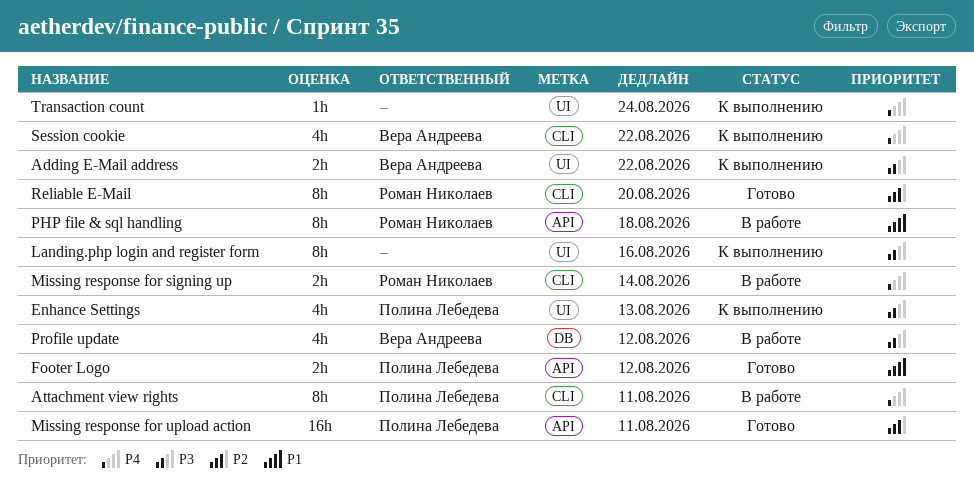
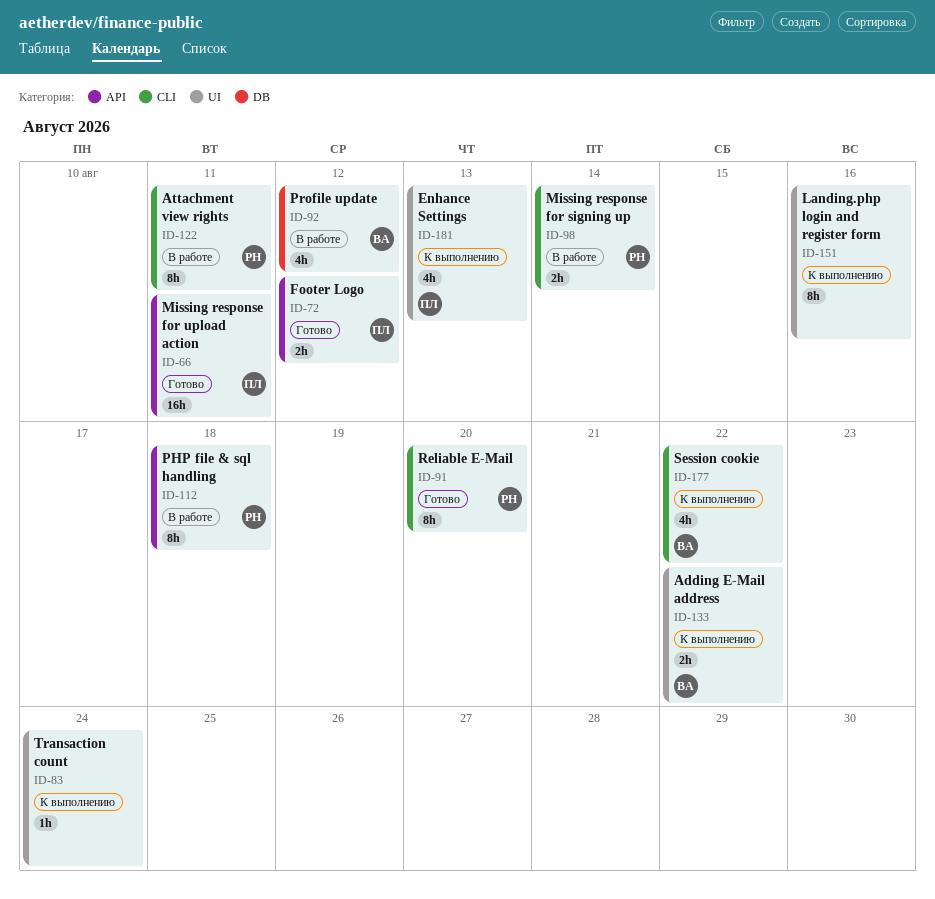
Attachment view rights, owner: Полина Лебедева -> Роман Николаев

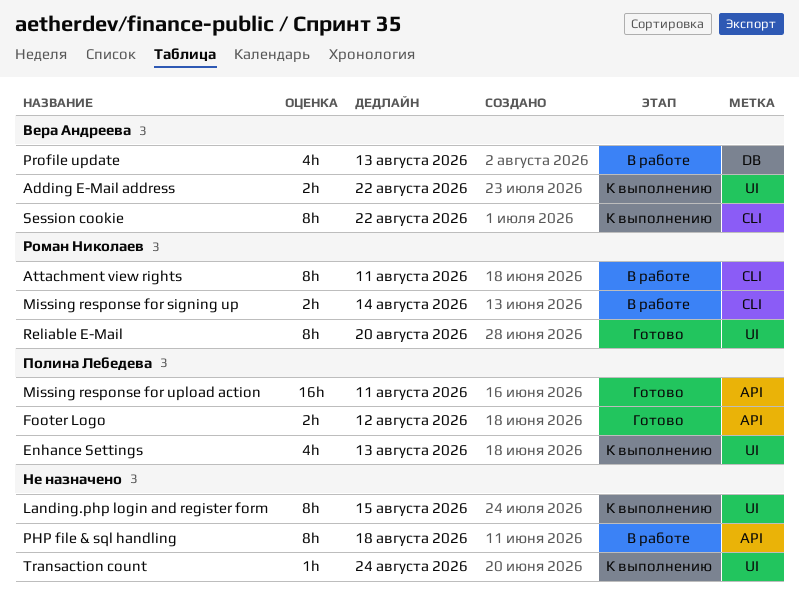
Landing.php login and register form, due: Aug 16 -> Aug 15
PHP file & sql handling, owner: Роман Николаев -> none
Profile update, due: Aug 12 -> Aug 13
Reliable E-Mail, label: CLI -> UI
Session cookie, estimate: 4h -> 8h

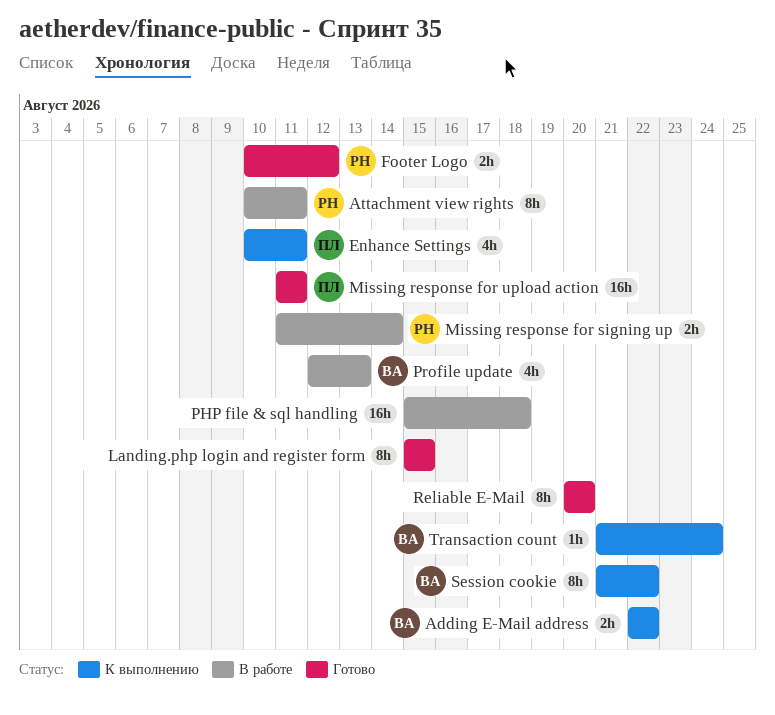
Enhance Settings, due: Aug 13 -> Aug 11
Footer Logo, owner: Полина Лебедева -> Роман Николаев
Landing.php login and register form, status: К выполнению -> Готово
PHP file & sql handling, estimate: 8h -> 16h
Reliable E-Mail, owner: Роман Николаев -> none
Transaction count, owner: none -> Вера Андреева

